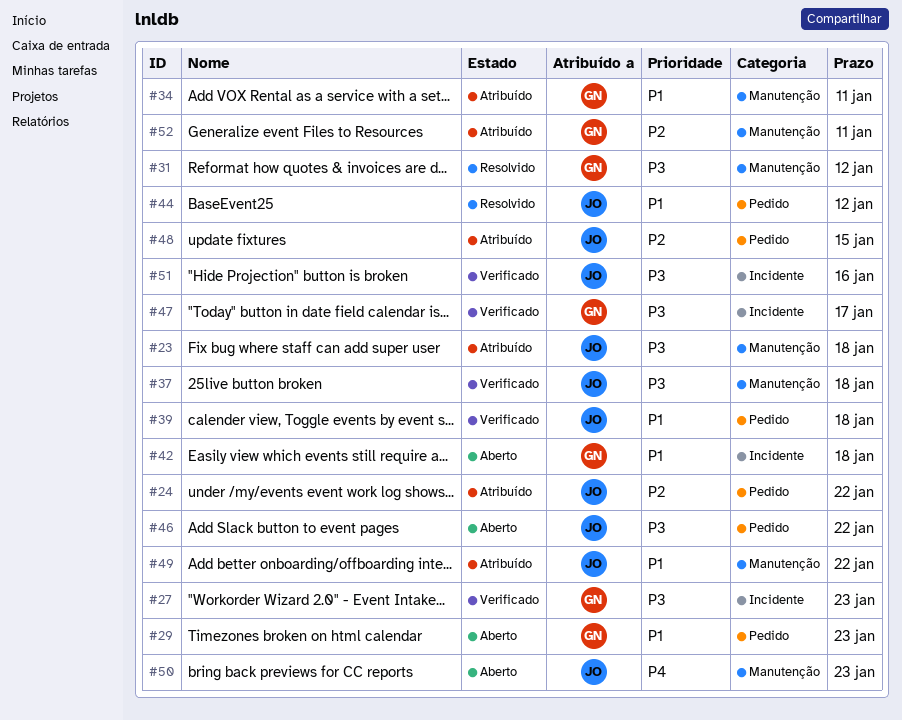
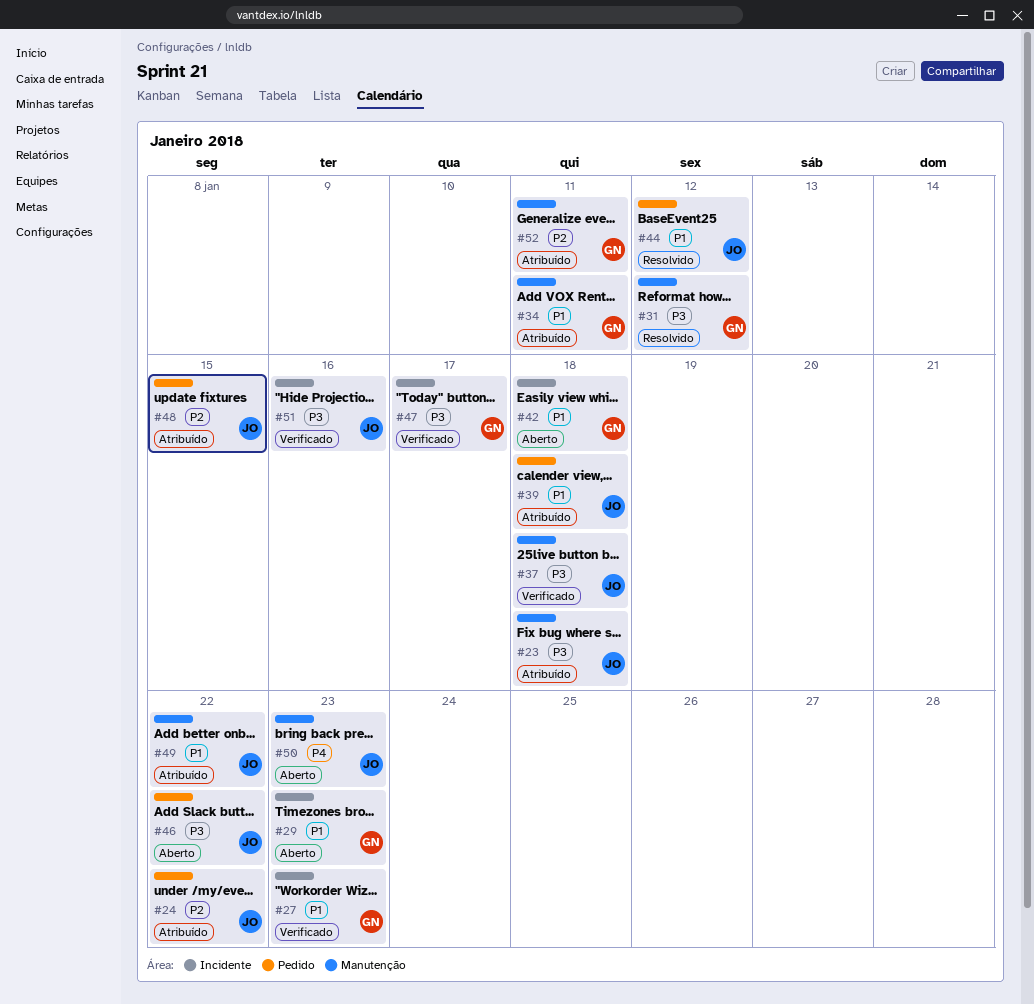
#27, priority: P3 -> P1
#29, label: Pedido -> Incidente
#39, status: Verificado -> Atribuído

